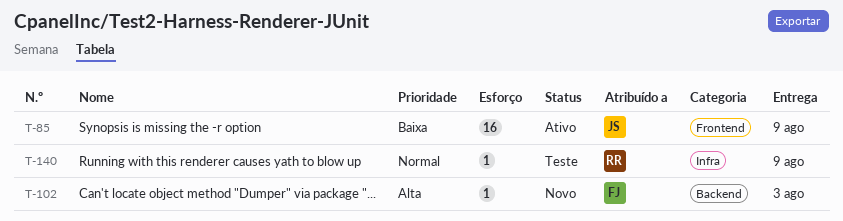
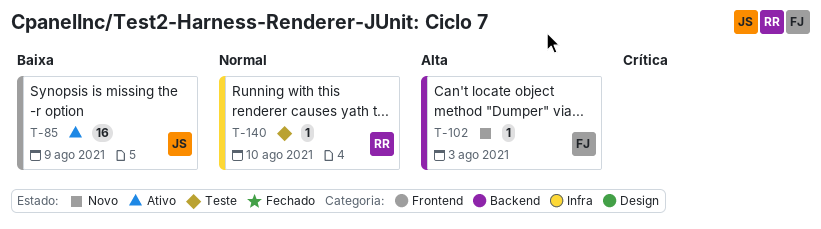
T-140, due: Aug 9 -> Aug 10

